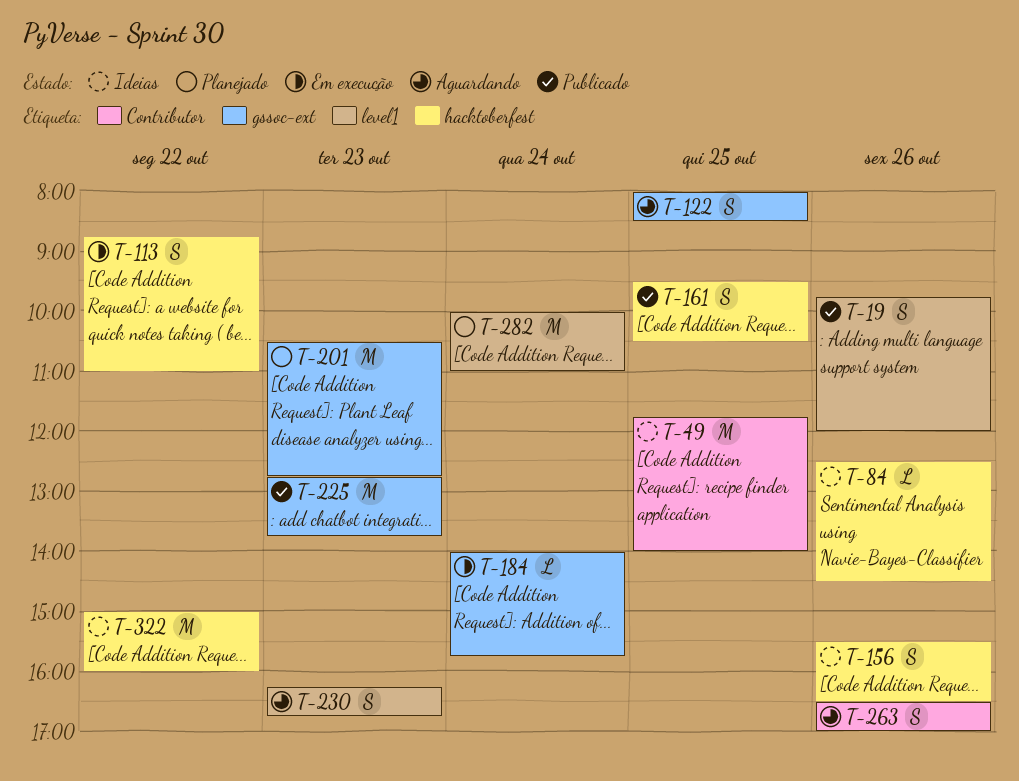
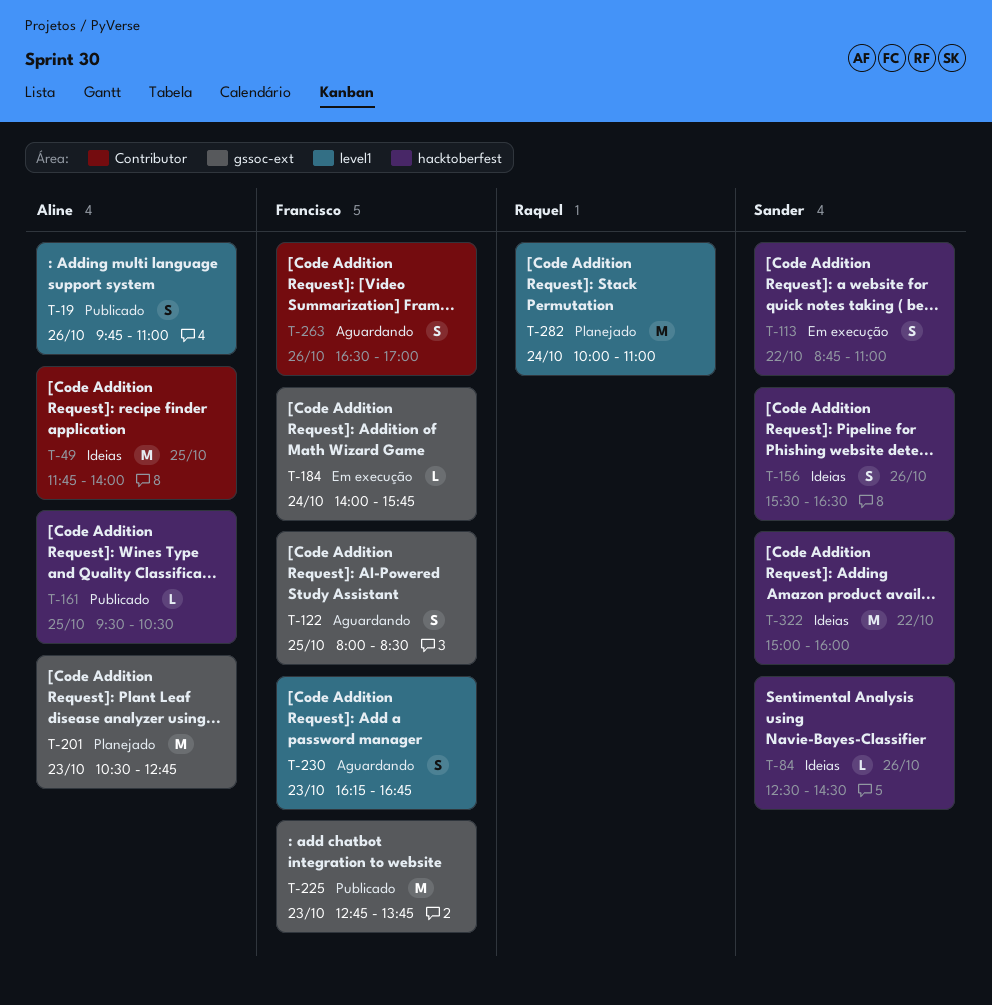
T-19, ends: 12:00 -> 11:00
T-161, estimate: S -> L

